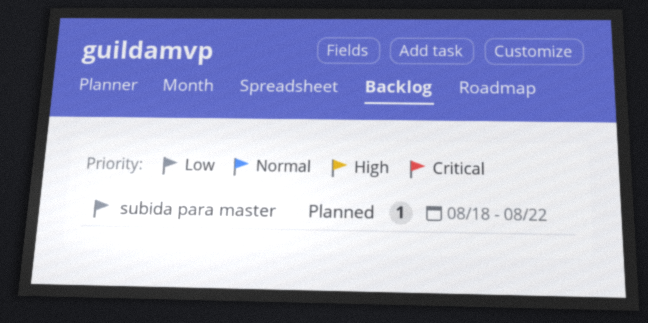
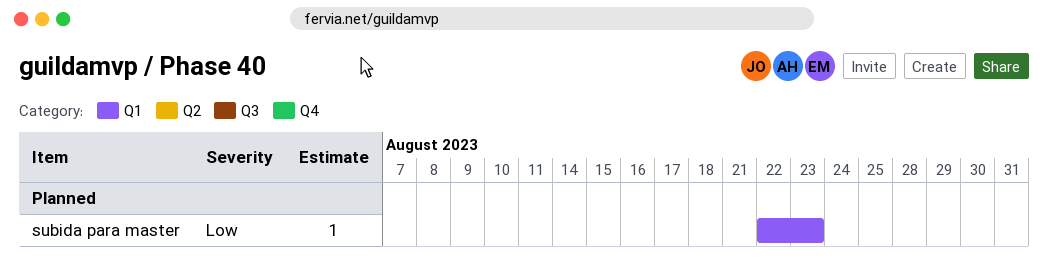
subida para master, start: Aug 18 -> Aug 22
subida para master, due: Aug 22 -> Aug 23

